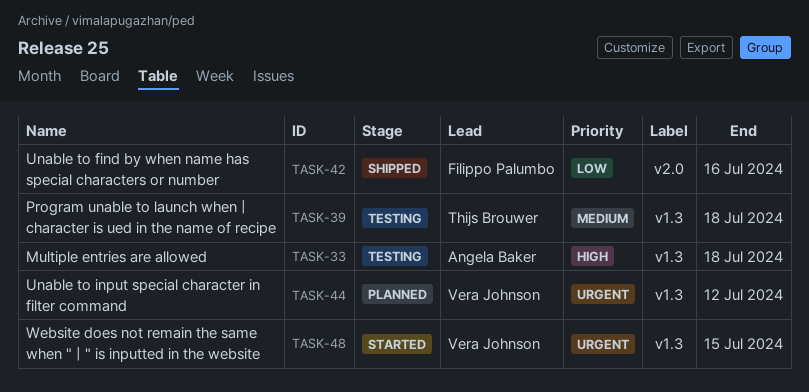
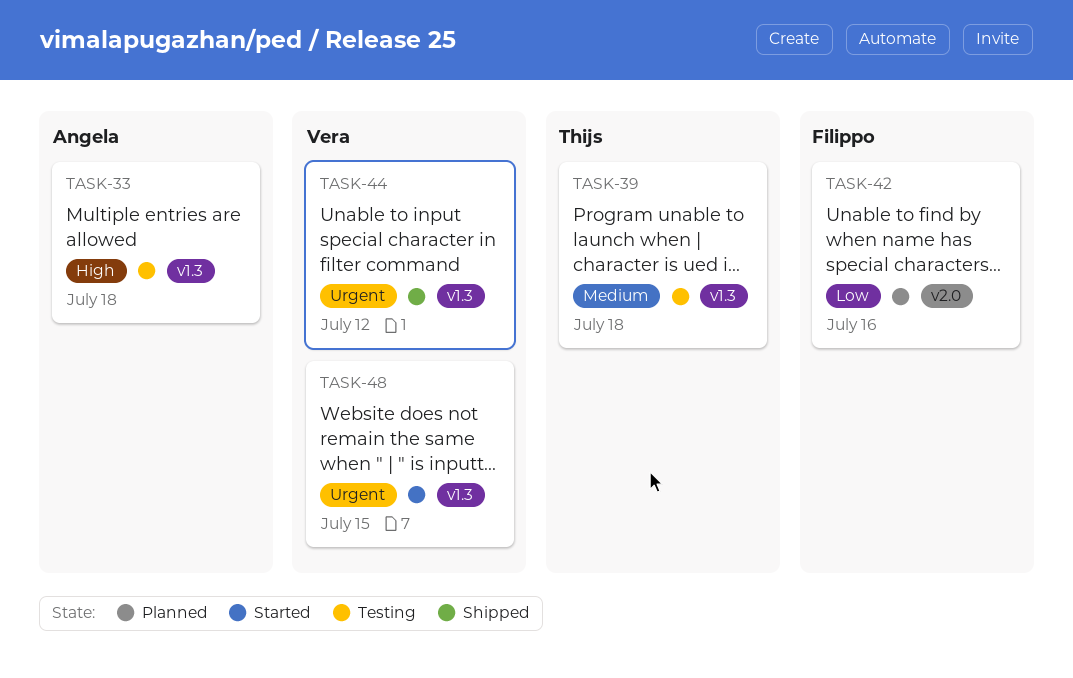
TASK-42, status: Shipped -> Planned
TASK-44, status: Planned -> Shipped

